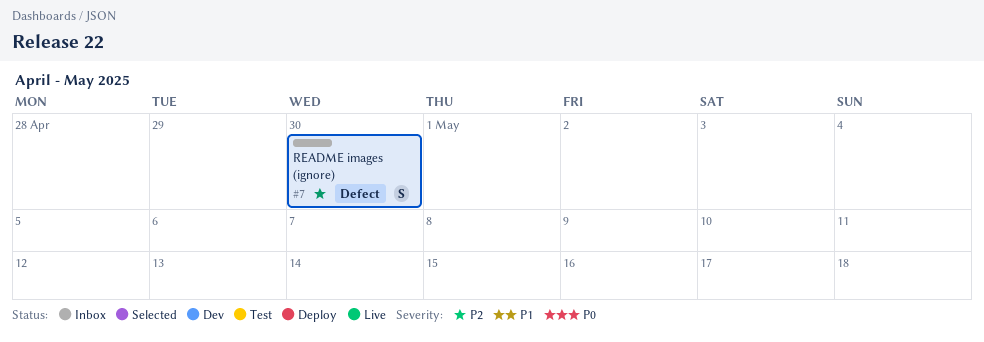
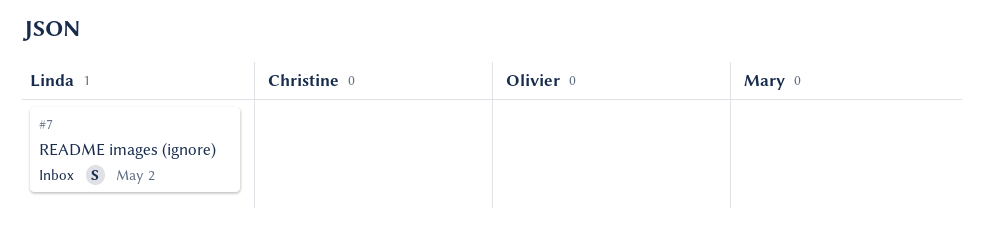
#7, due: Apr 30 -> May 2

